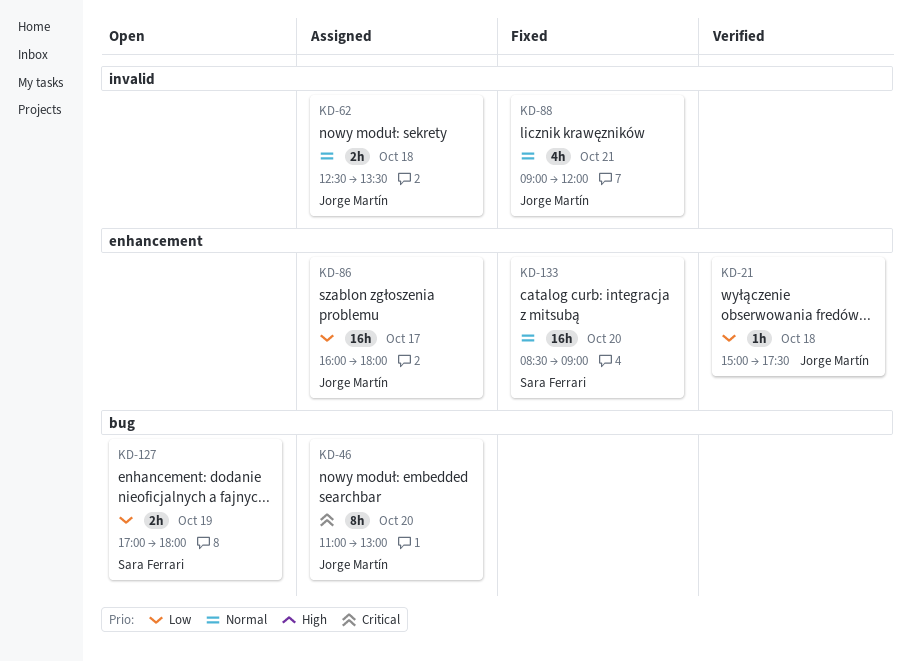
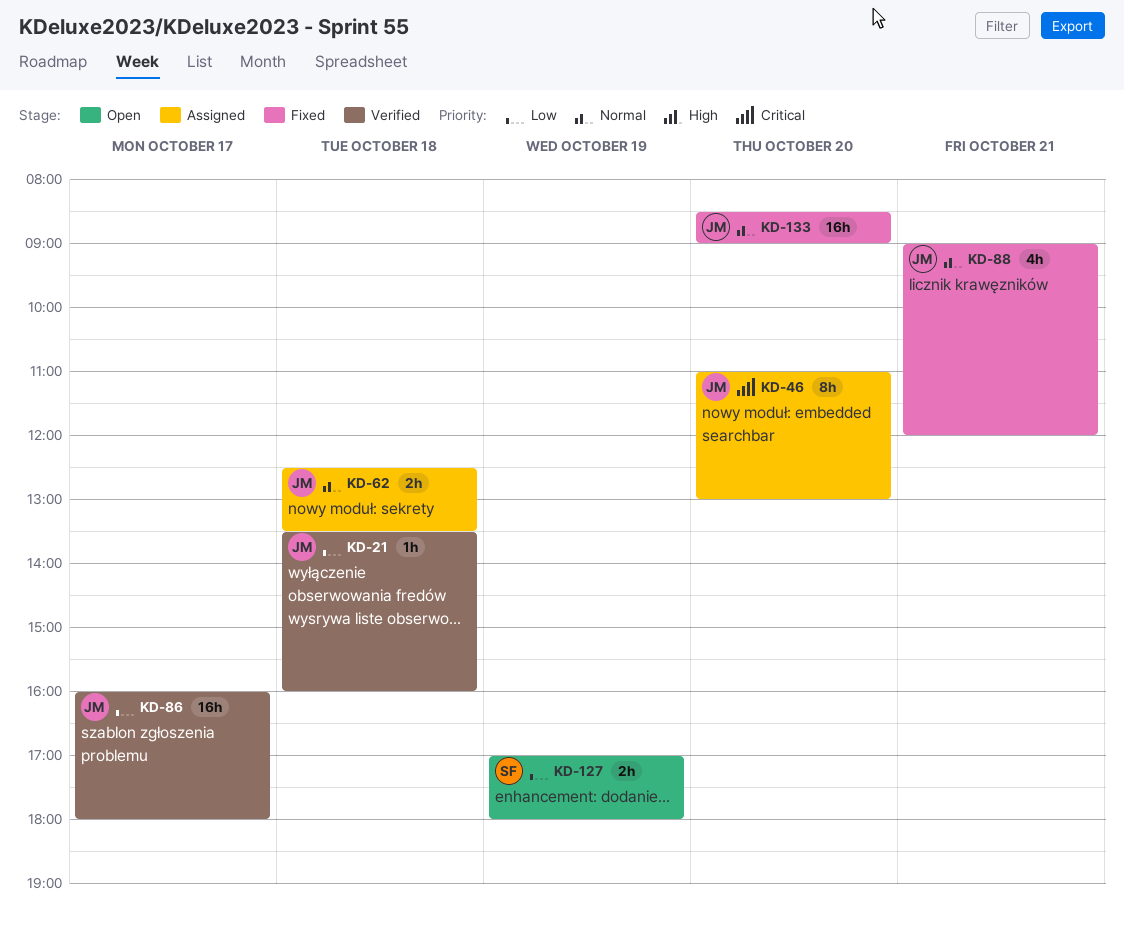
KD-21, begins: 15:00 -> 13:30
KD-21, ends: 17:30 -> 16:00
KD-86, status: Assigned -> Verified
KD-133, owner: Sara Ferrari -> Jorge Martín

